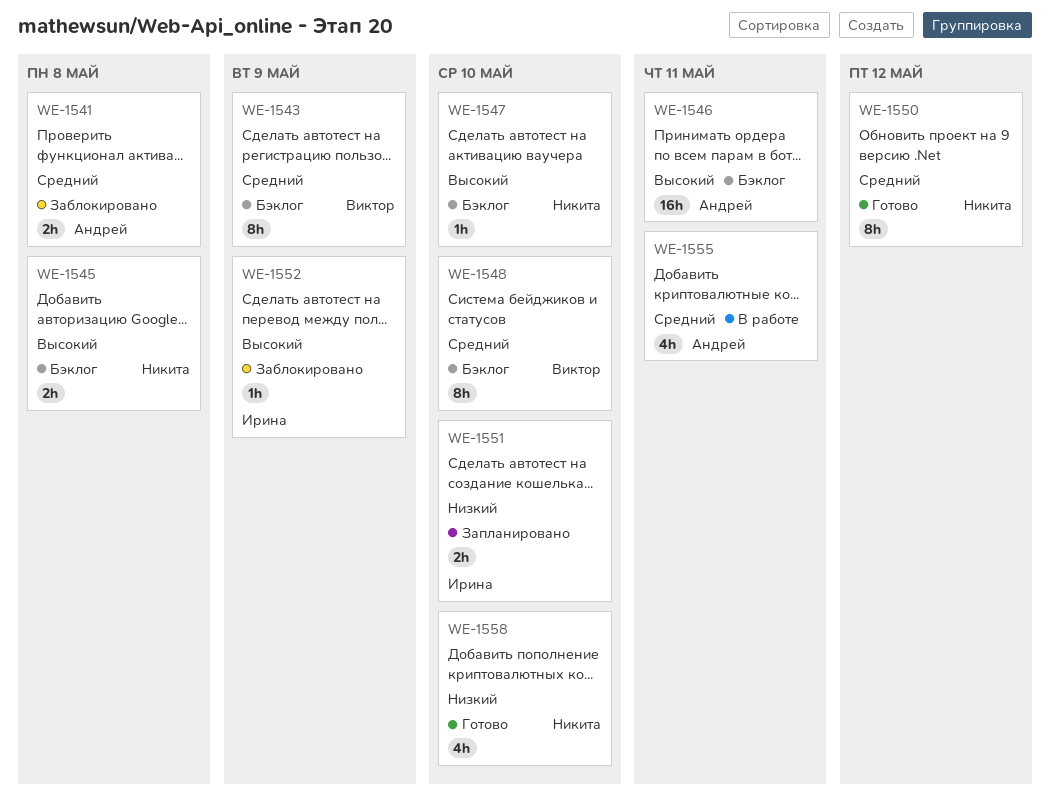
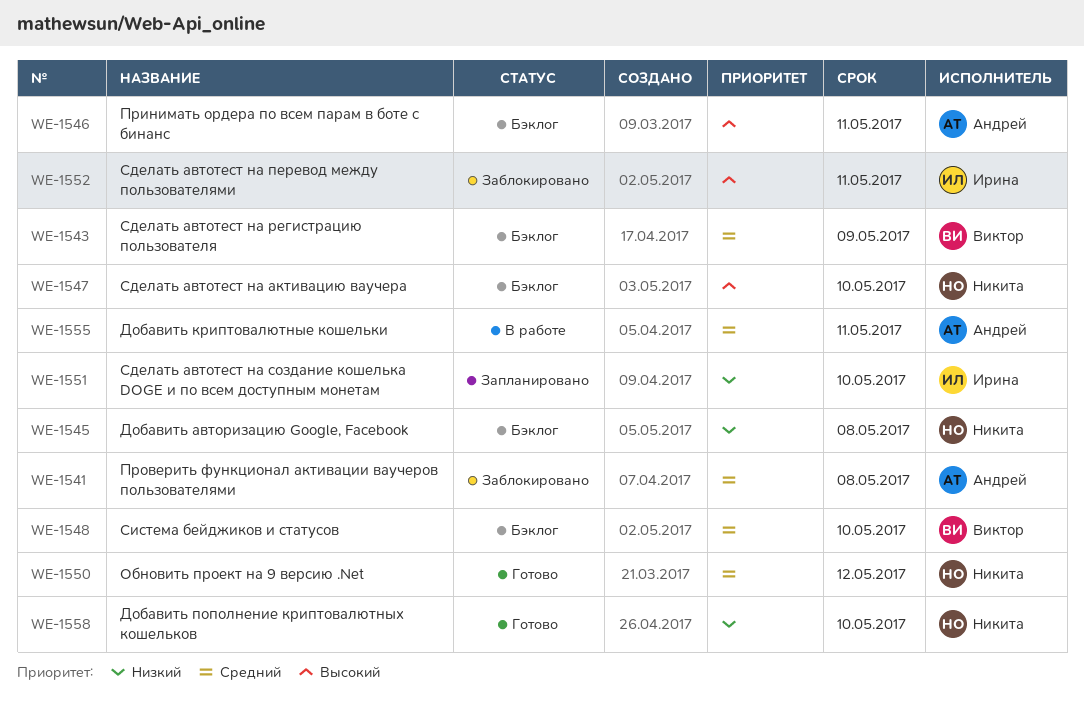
WE-1545, priority: Высокий -> Низкий
WE-1552, due: May 9 -> May 11

